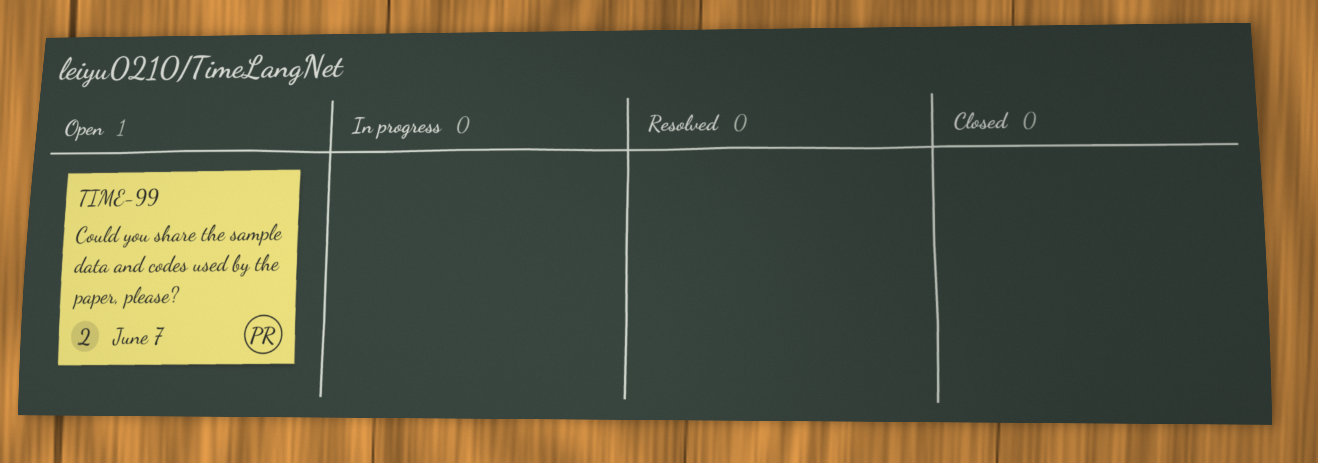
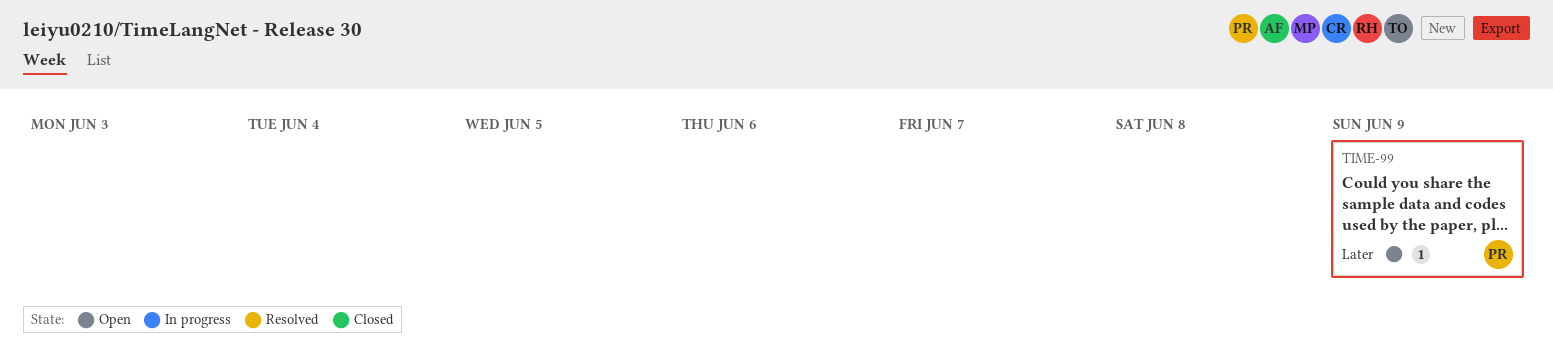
TIME-99, estimate: 2 -> 1
TIME-99, due: Jun 7 -> Jun 9

